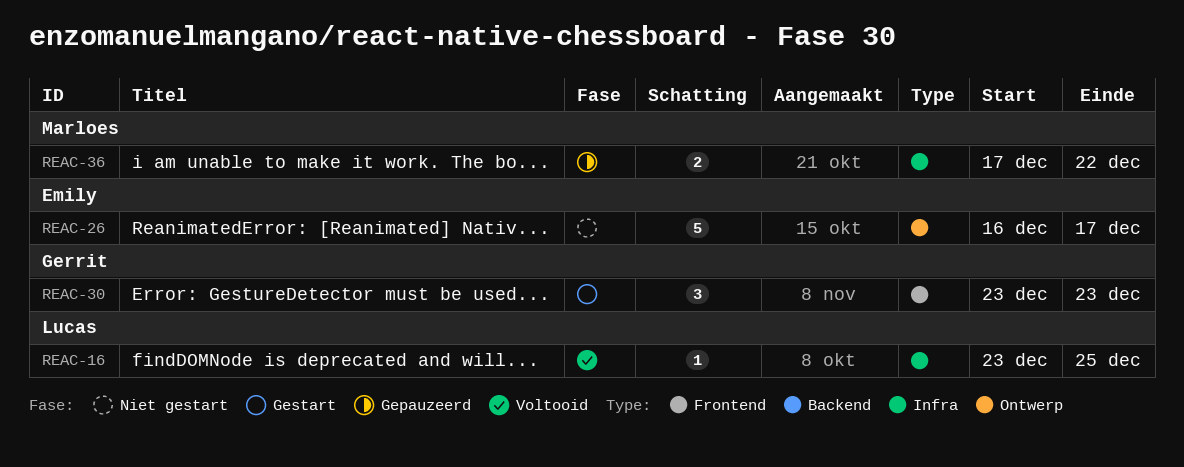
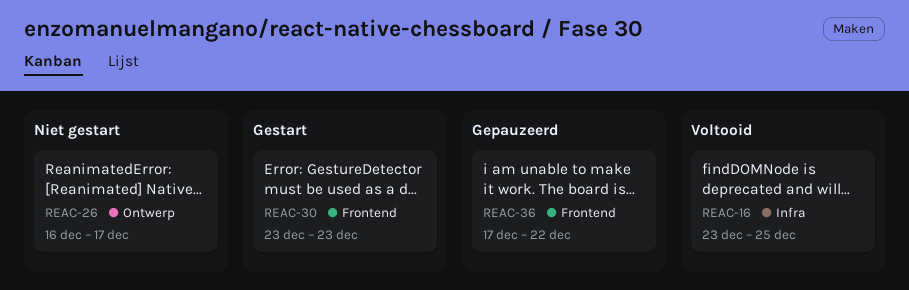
REAC-36, label: Infra -> Frontend

